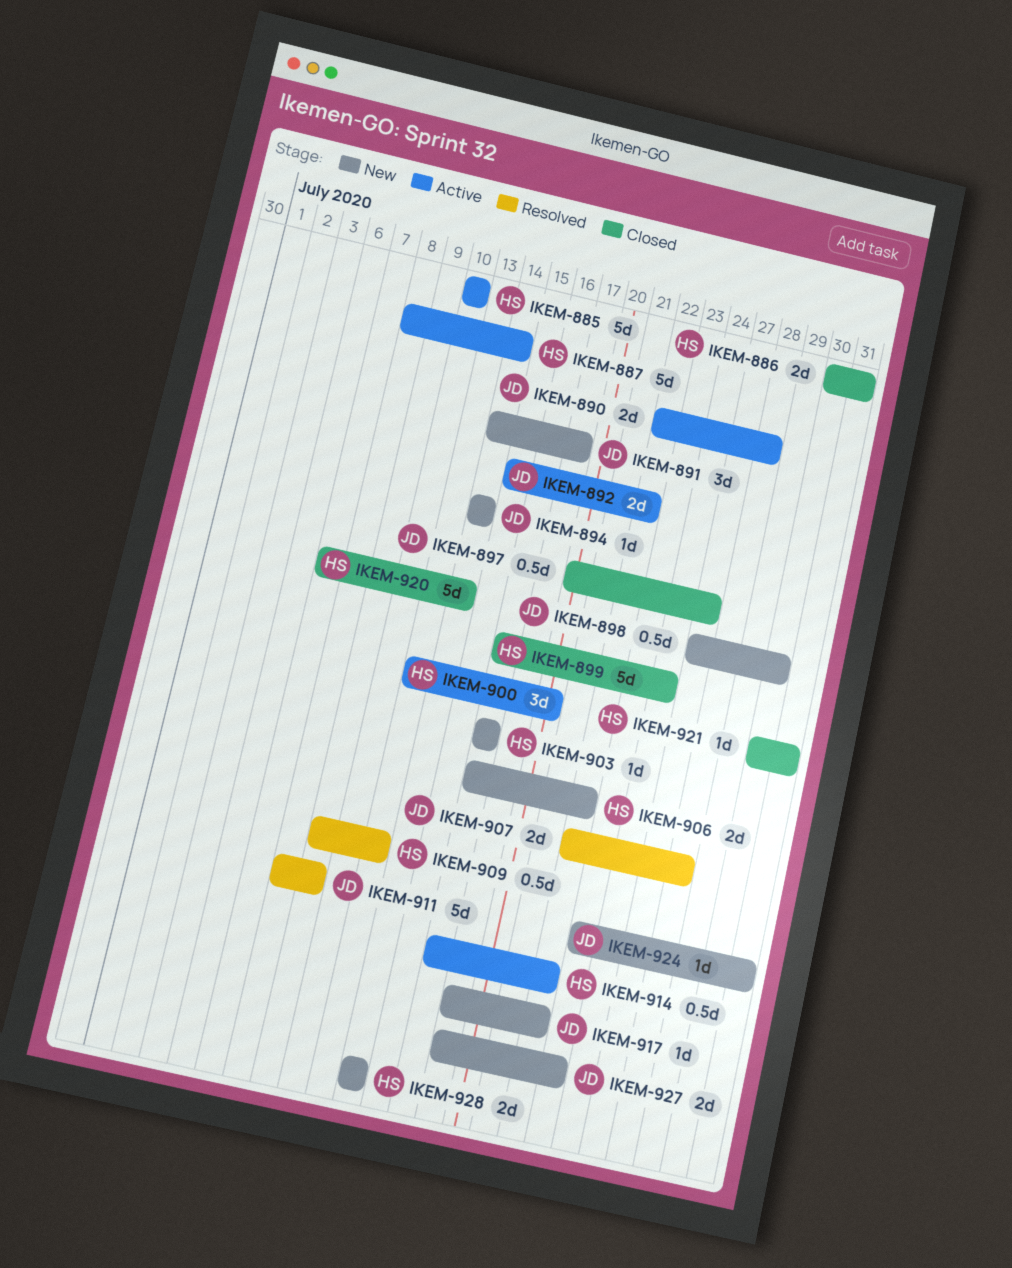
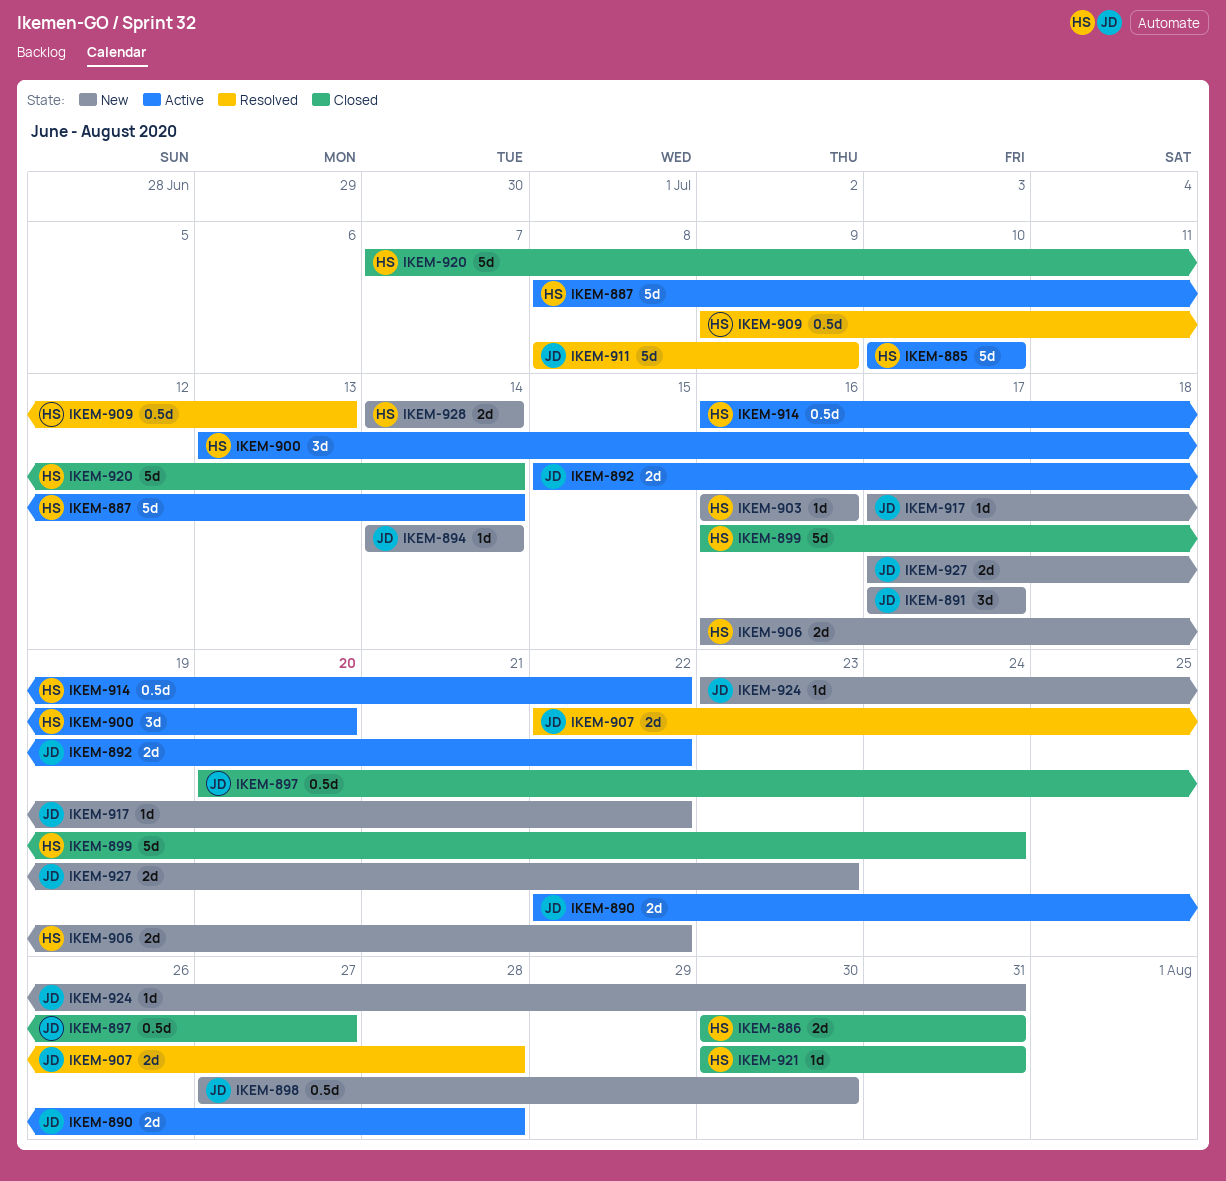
IKEM-891, start: Jul 14 -> Jul 17

